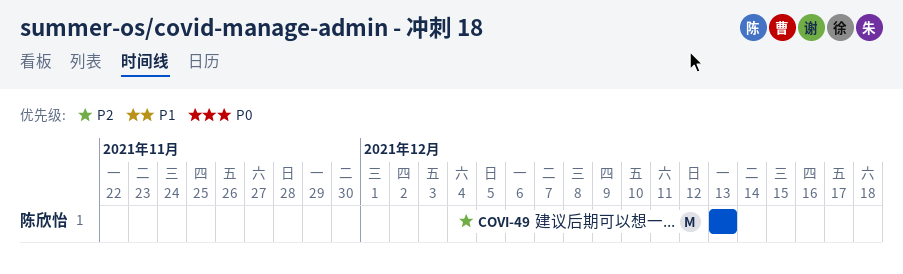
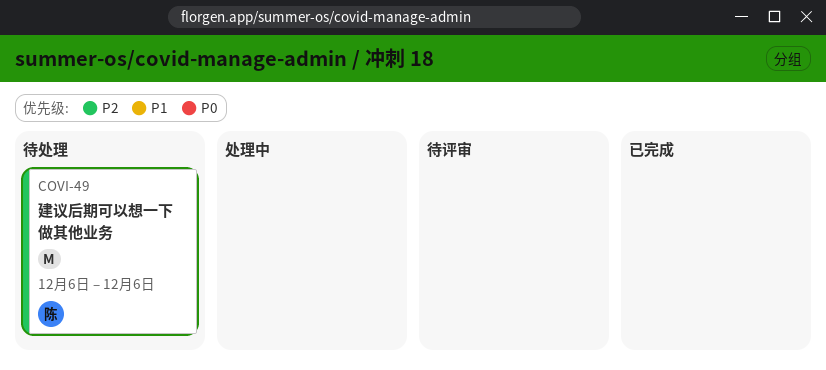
COVI-49, start: Dec 13 -> Dec 6
COVI-49, due: Dec 13 -> Dec 6

